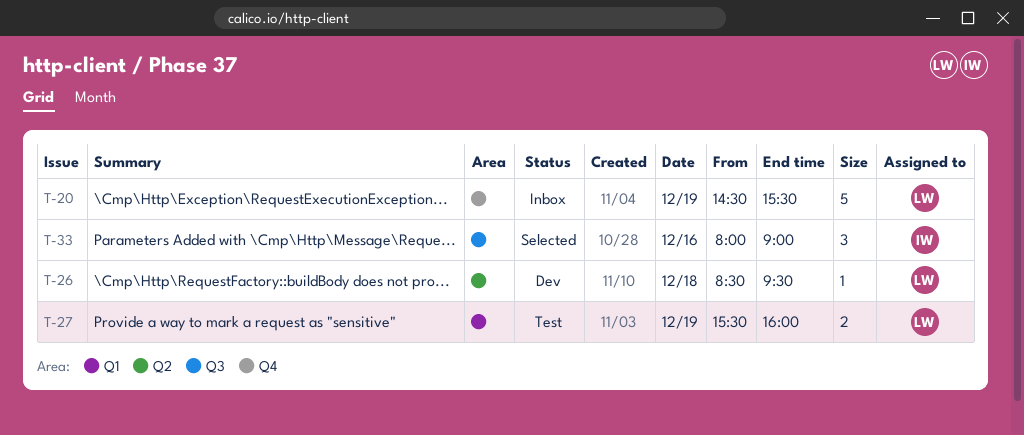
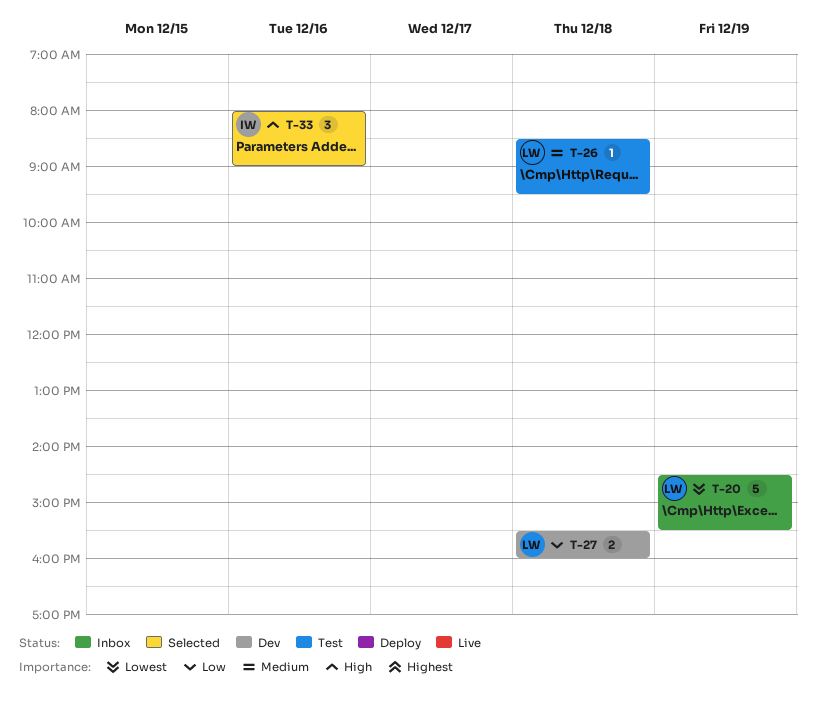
T-26, status: Dev -> Test
T-27, status: Test -> Dev
T-27, day: Dec 19 -> Dec 18

